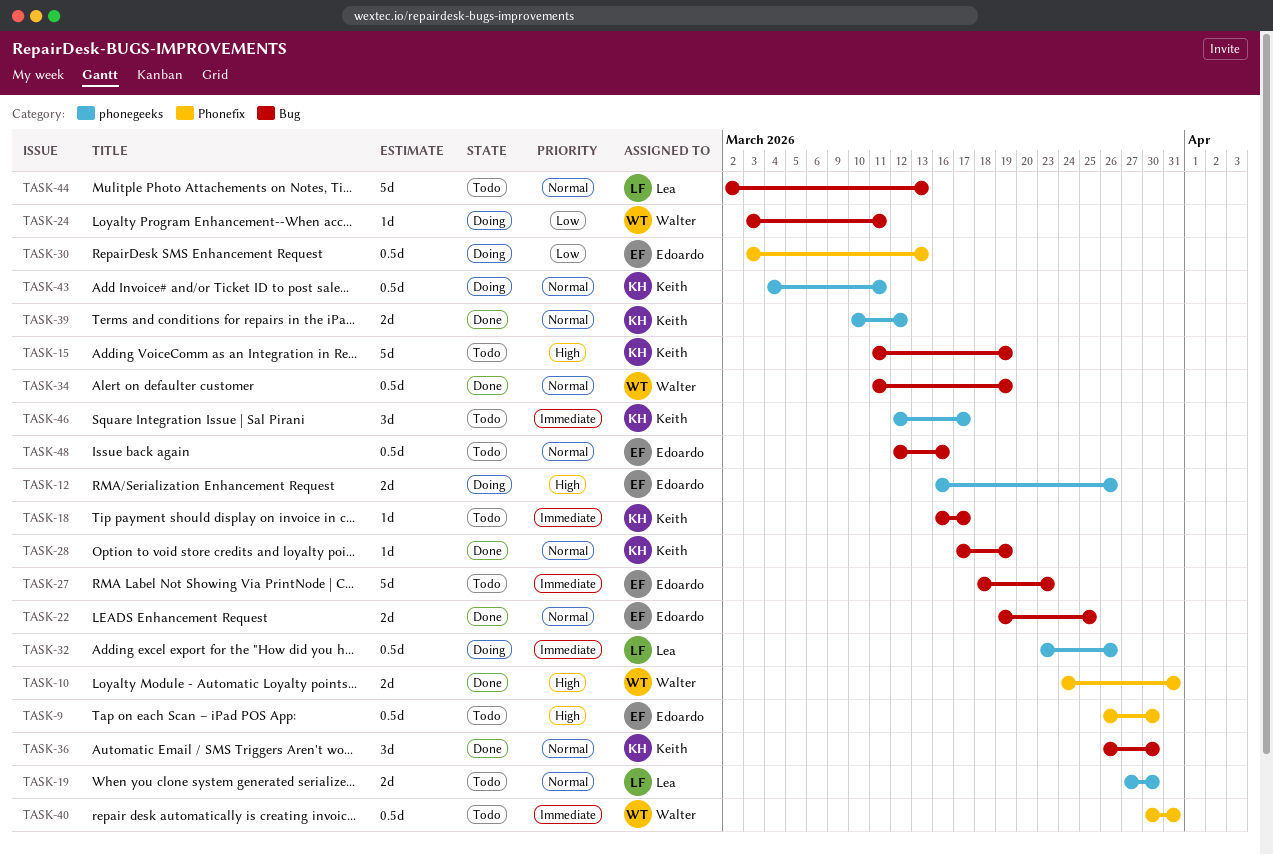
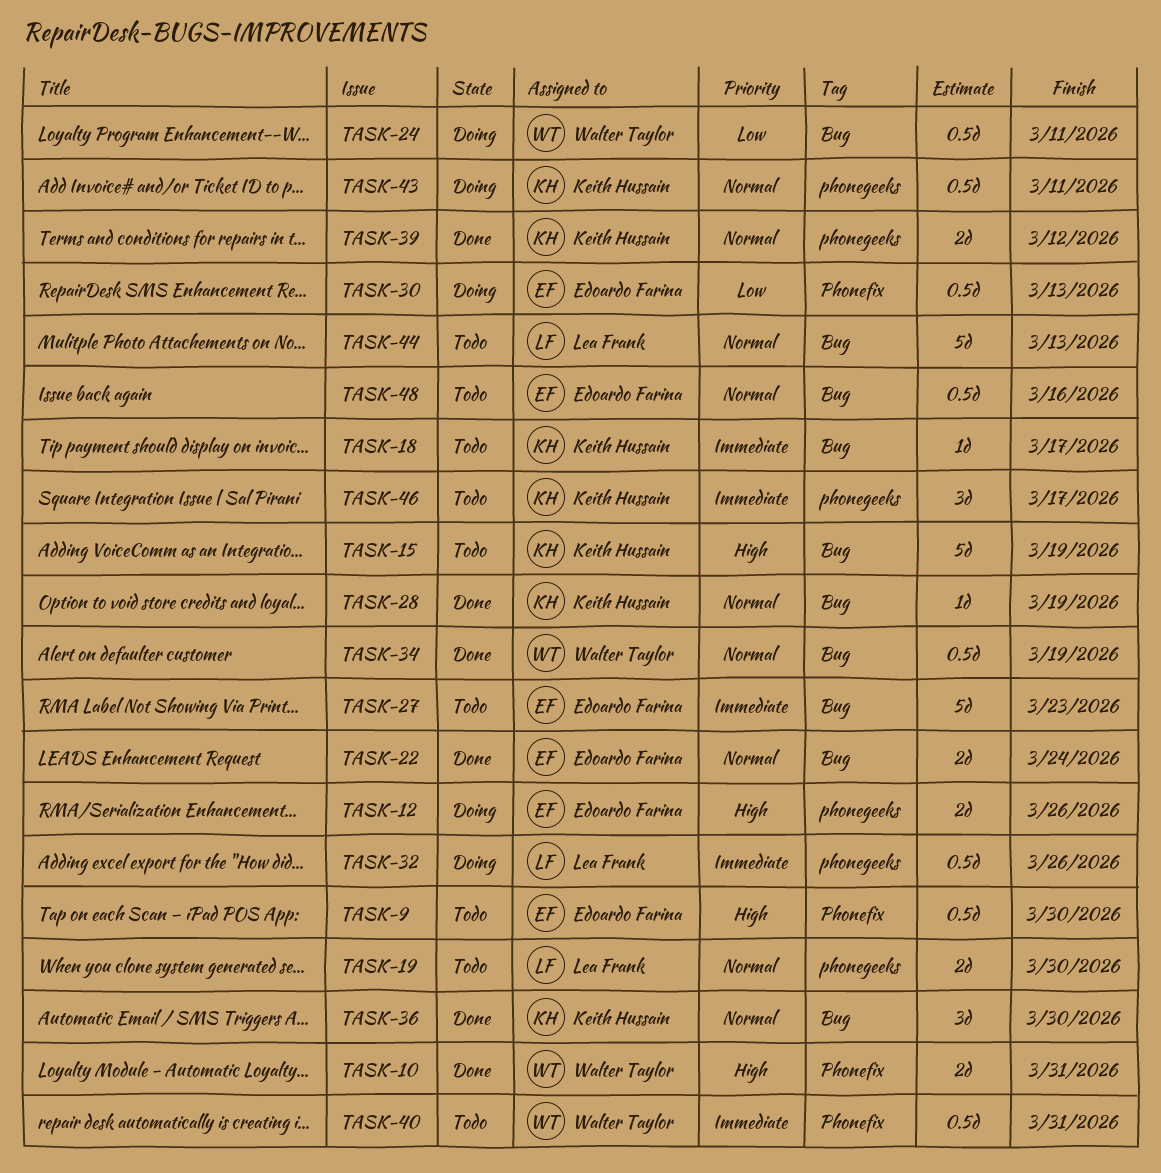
TASK-22, due: Mar 25 -> Mar 24
TASK-24, estimate: 1d -> 0.5d

